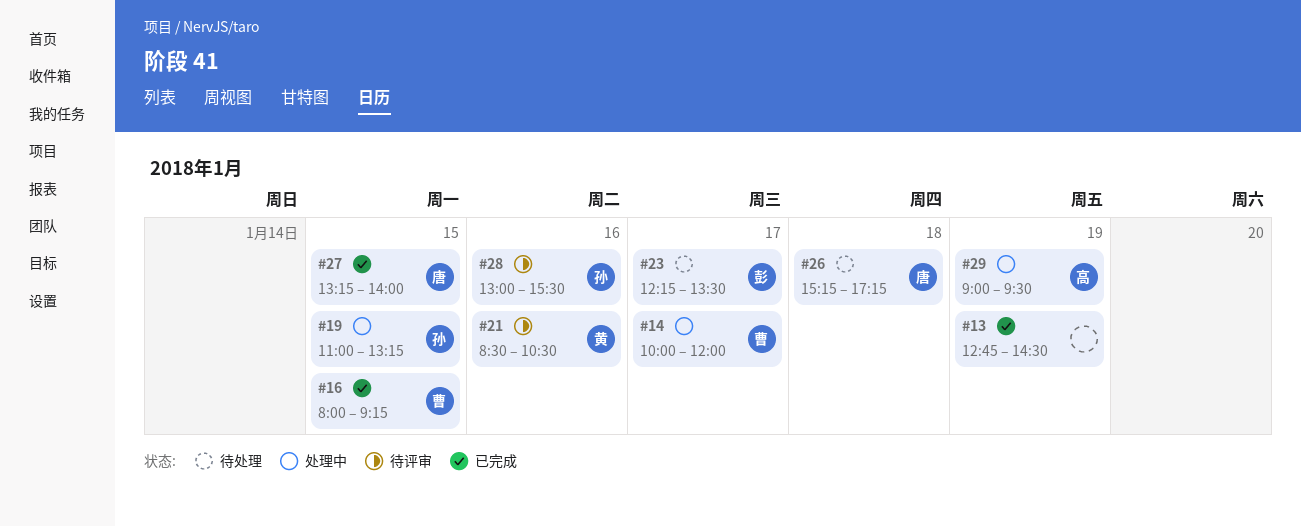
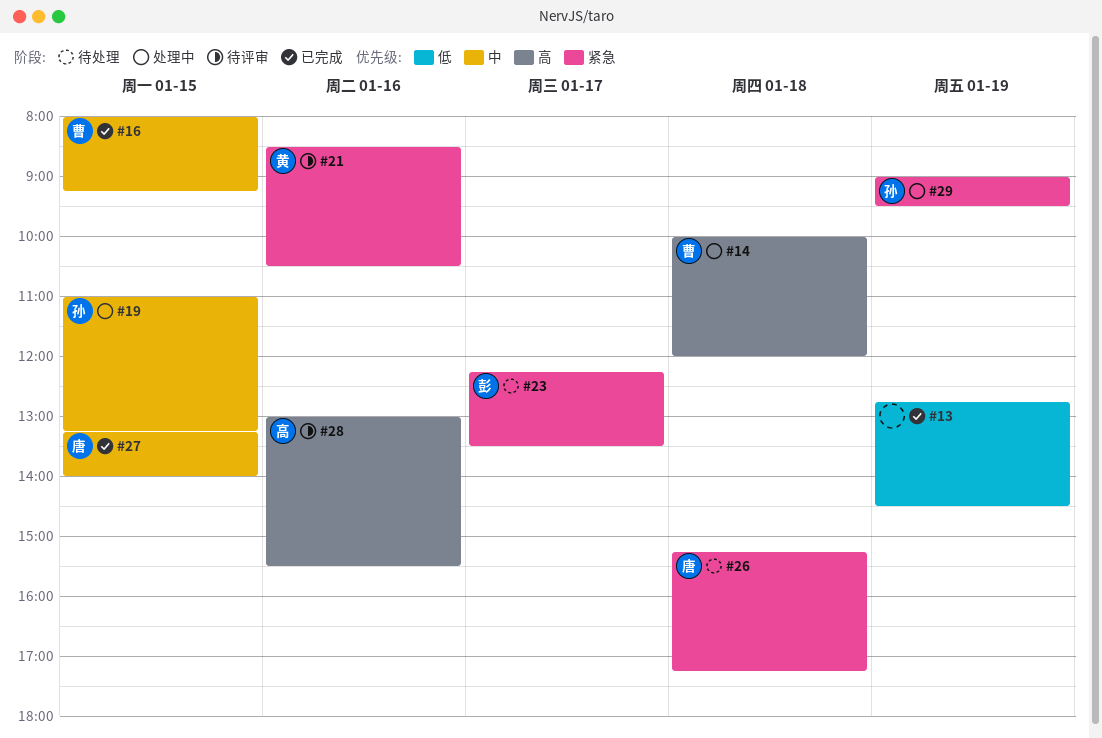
#14, day: Jan 17 -> Jan 18
#28, owner: 孙 -> 高
#29, owner: 高 -> 孙

